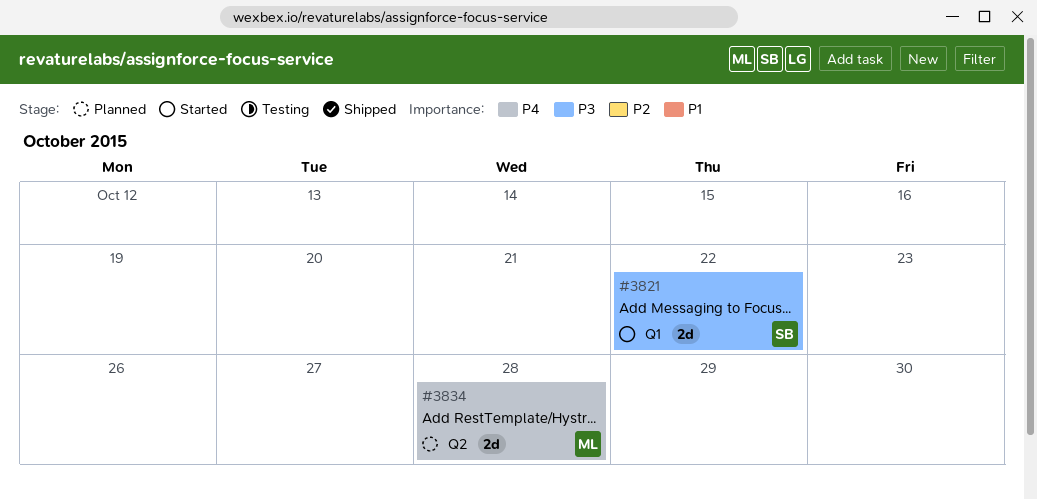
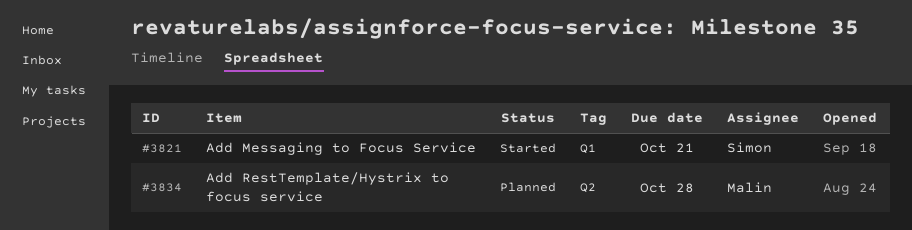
#3821, due: Oct 22 -> Oct 21

